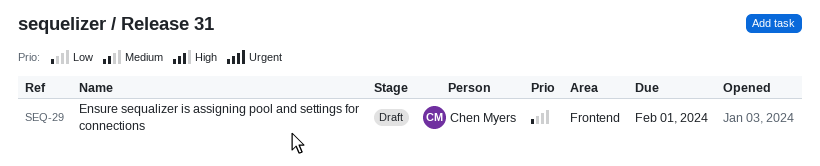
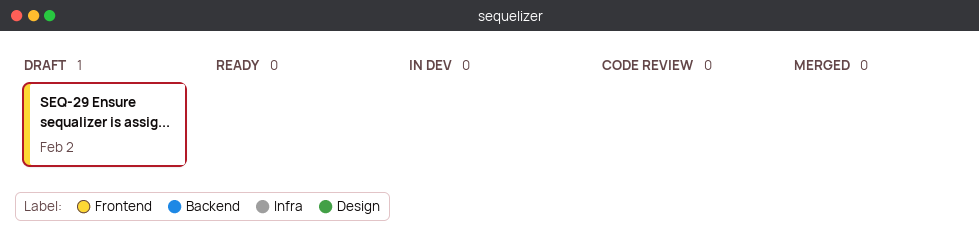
SEQ-29, due: Feb 1 -> Feb 2

